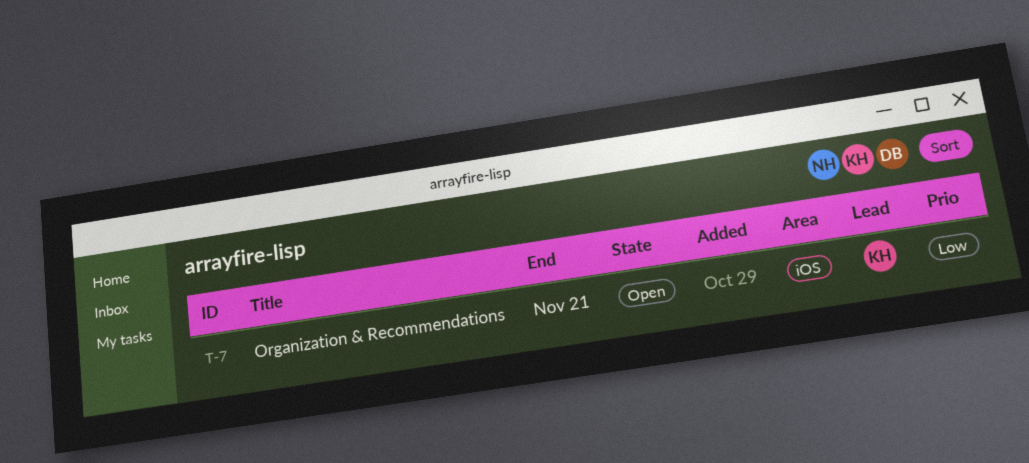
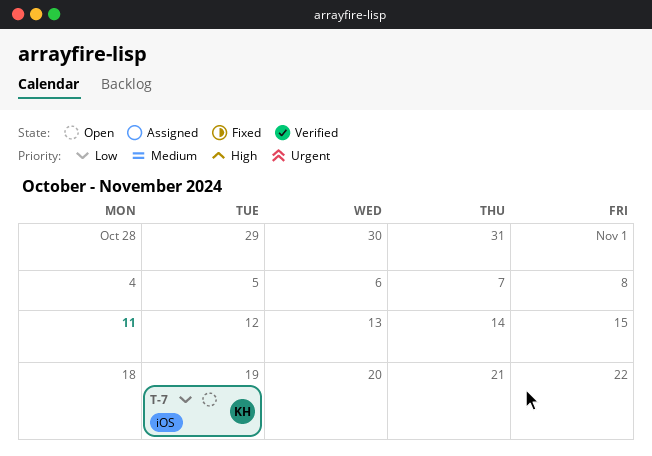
T-7, due: Nov 21 -> Nov 19

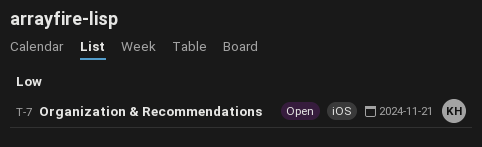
T-7, due: Nov 19 -> Nov 21

